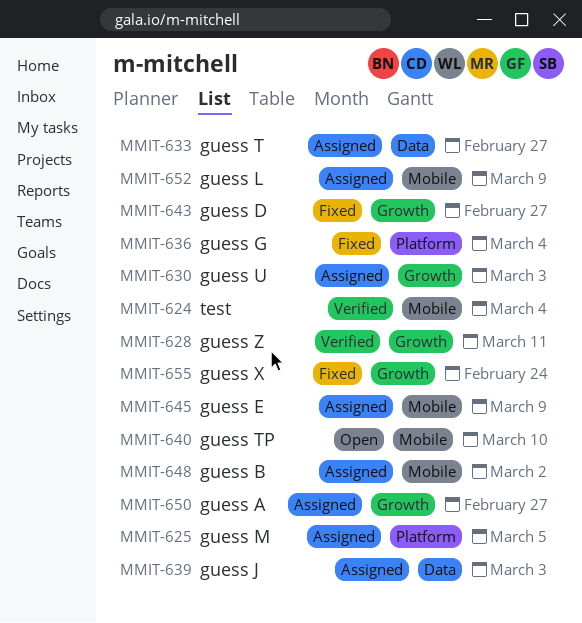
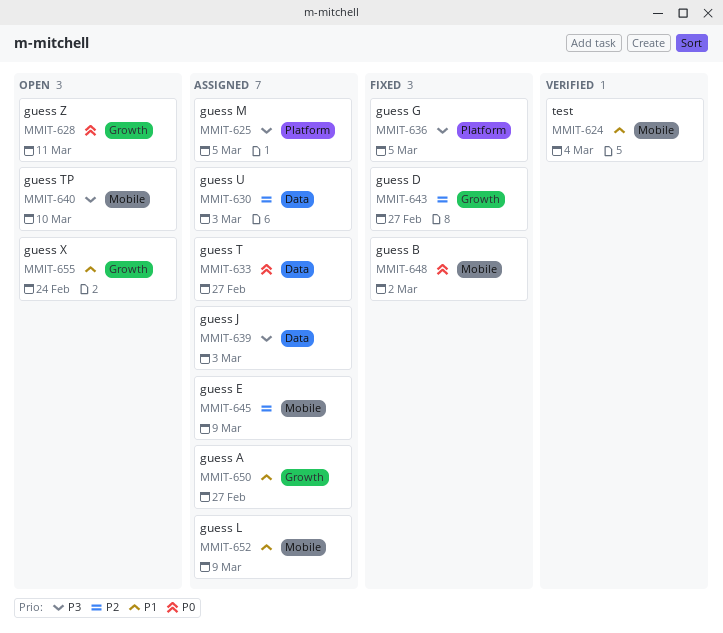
MMIT-628, status: Verified -> Open
MMIT-630, label: Growth -> Data
MMIT-636, due: Mar 4 -> Mar 5
MMIT-648, status: Assigned -> Fixed
MMIT-655, status: Fixed -> Open

